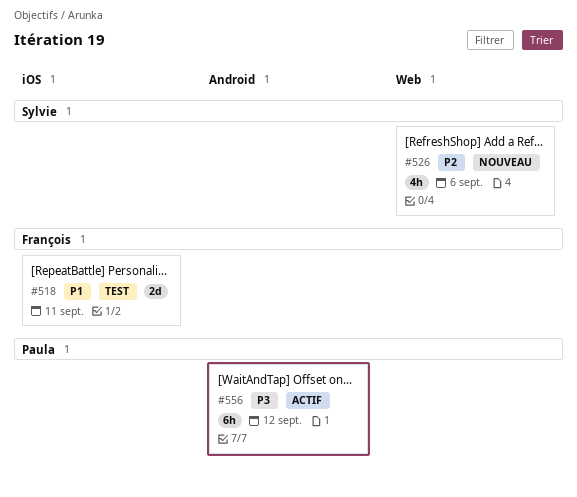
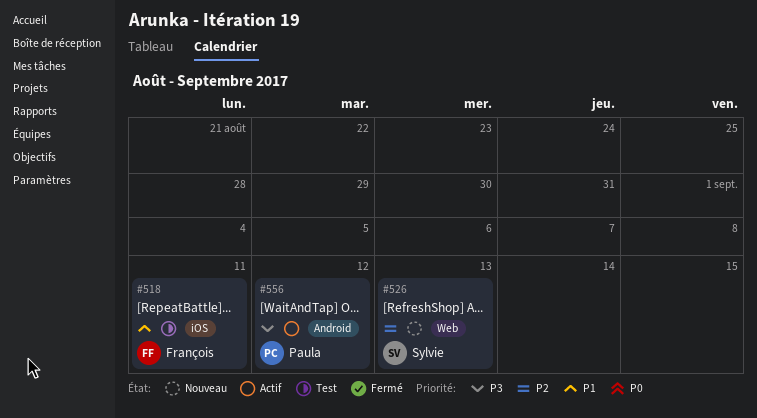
#526, due: Sep 6 -> Sep 13

